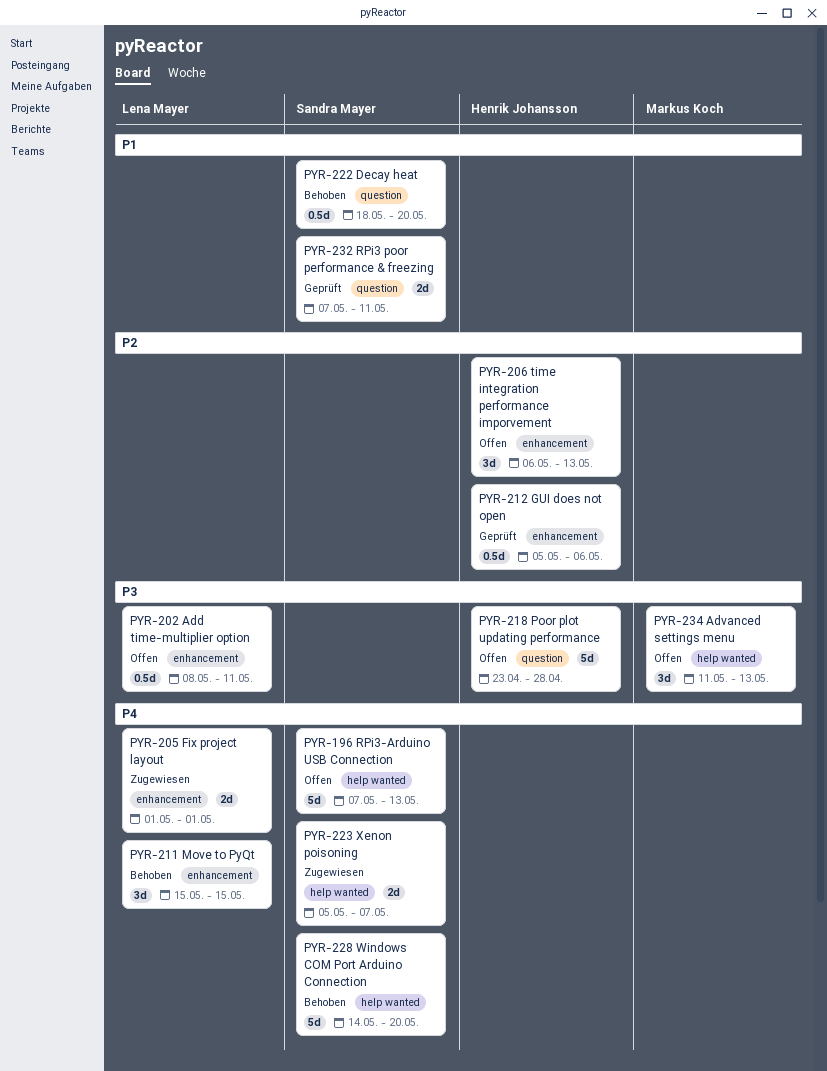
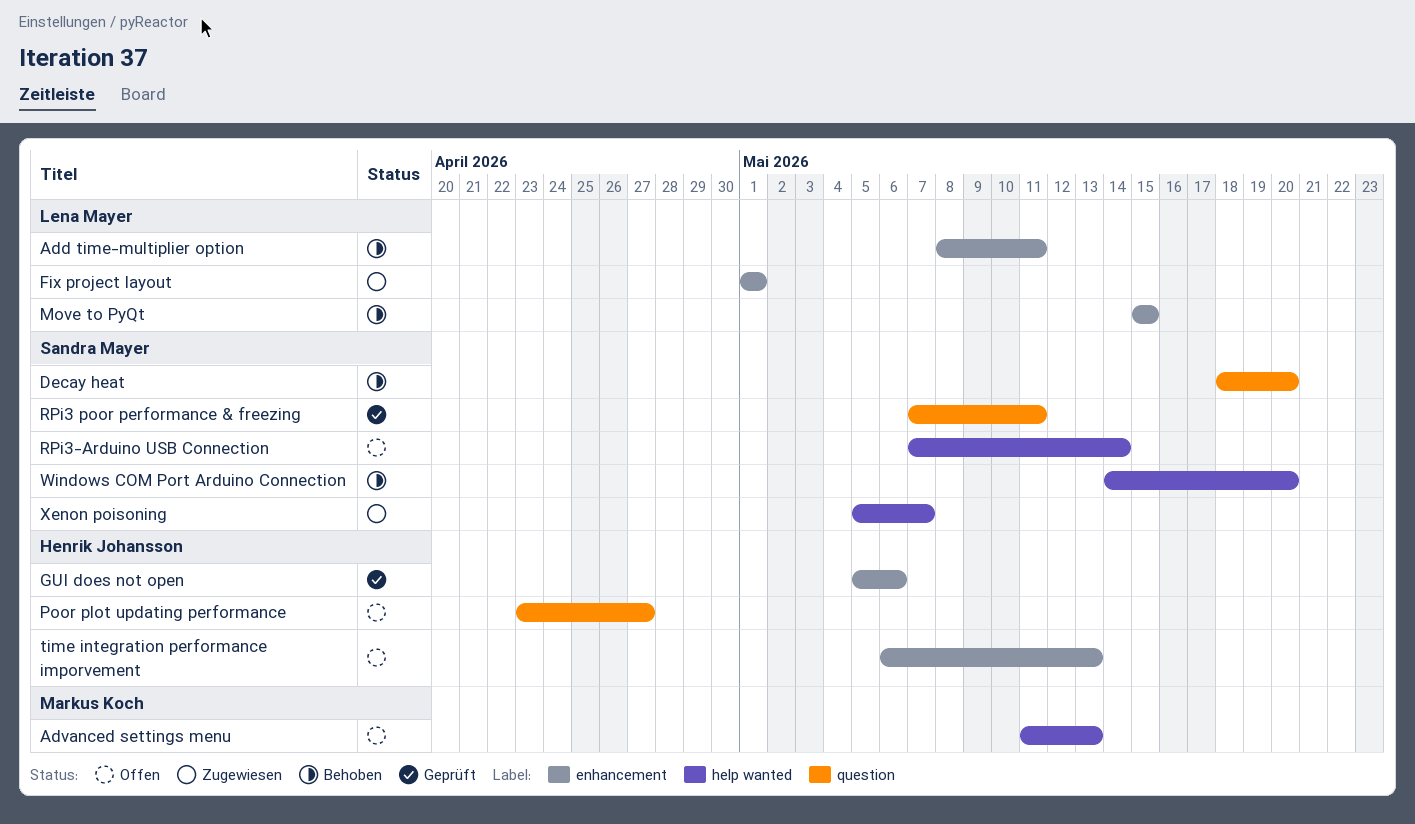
Add time-multiplier option, status: Offen -> Behoben
Poor plot updating performance, due: Apr 28 -> Apr 27
RPi3-Arduino USB Connection, due: May 13 -> May 14

